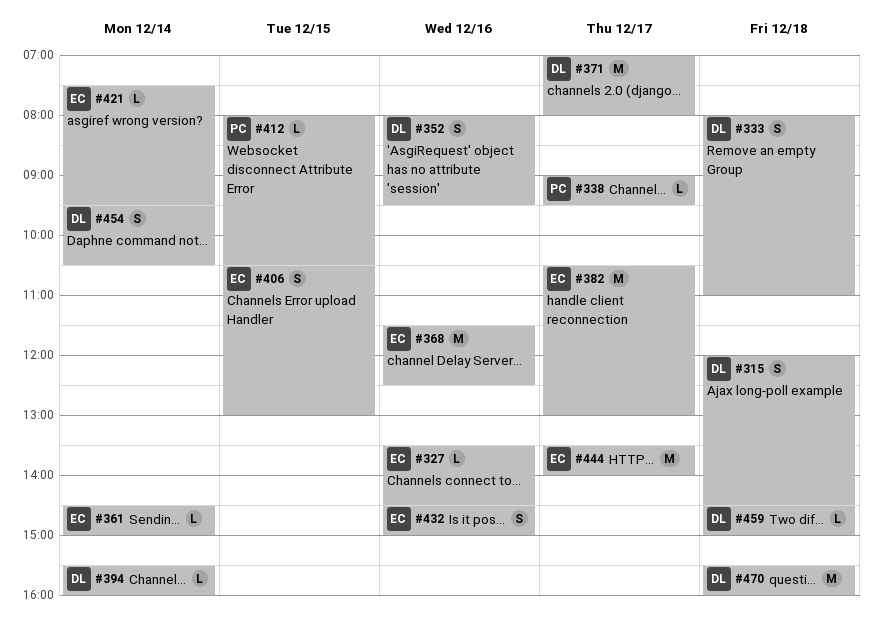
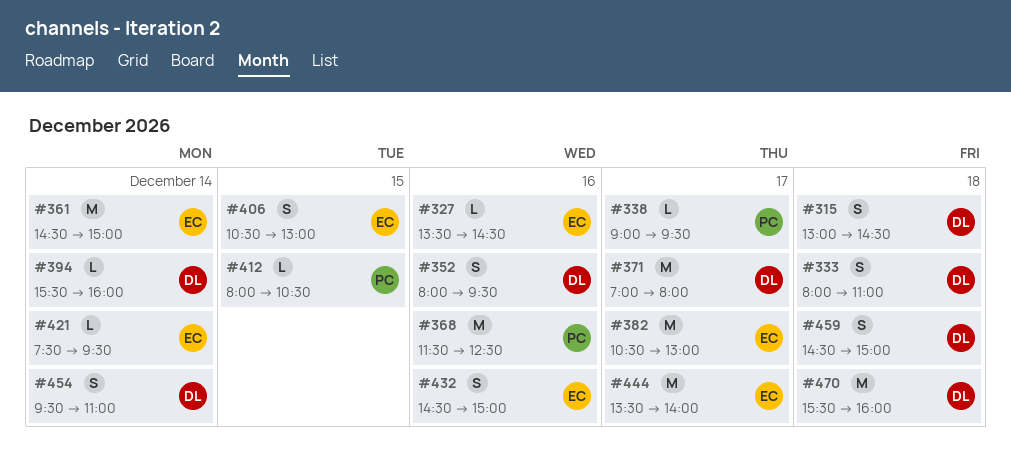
#315, begins: 12:00 -> 13:00
#361, estimate: L -> M
#368, owner: EC -> PC
#454, ends: 10:30 -> 11:00
#459, estimate: L -> S

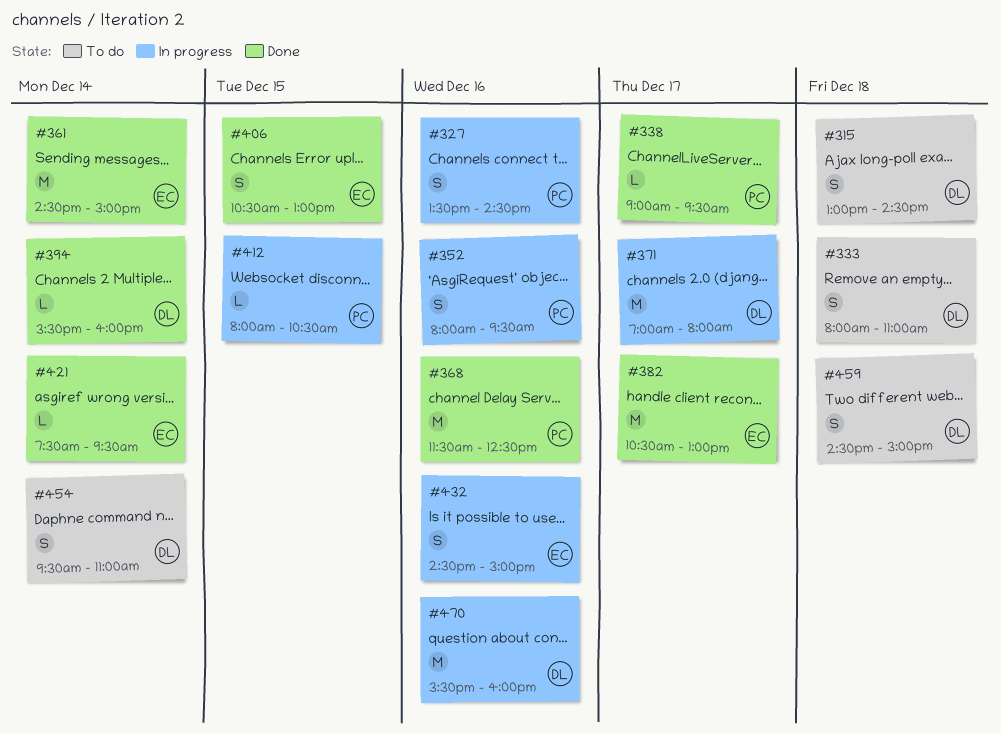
#327, owner: EC -> PC
#327, estimate: L -> S
#352, owner: DL -> PC
#444: present -> none
#470, day: Dec 18 -> Dec 16

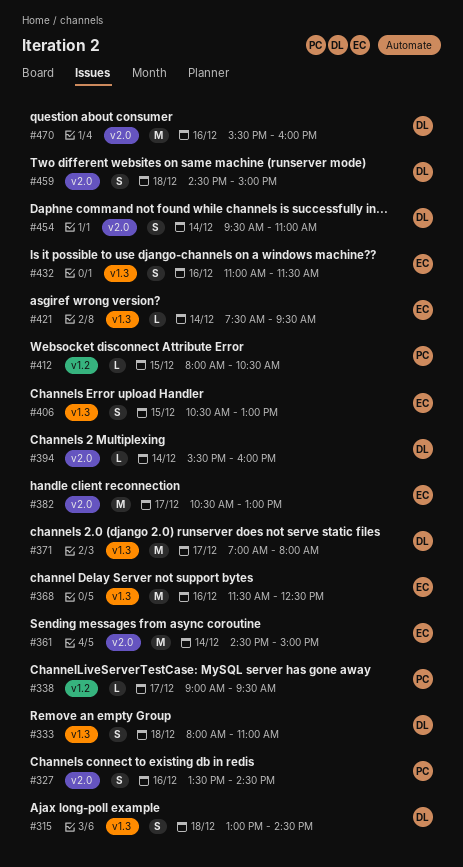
#352: present -> none
#368, owner: PC -> EC
#432, begins: 14:30 -> 11:00
#432, ends: 15:00 -> 11:30

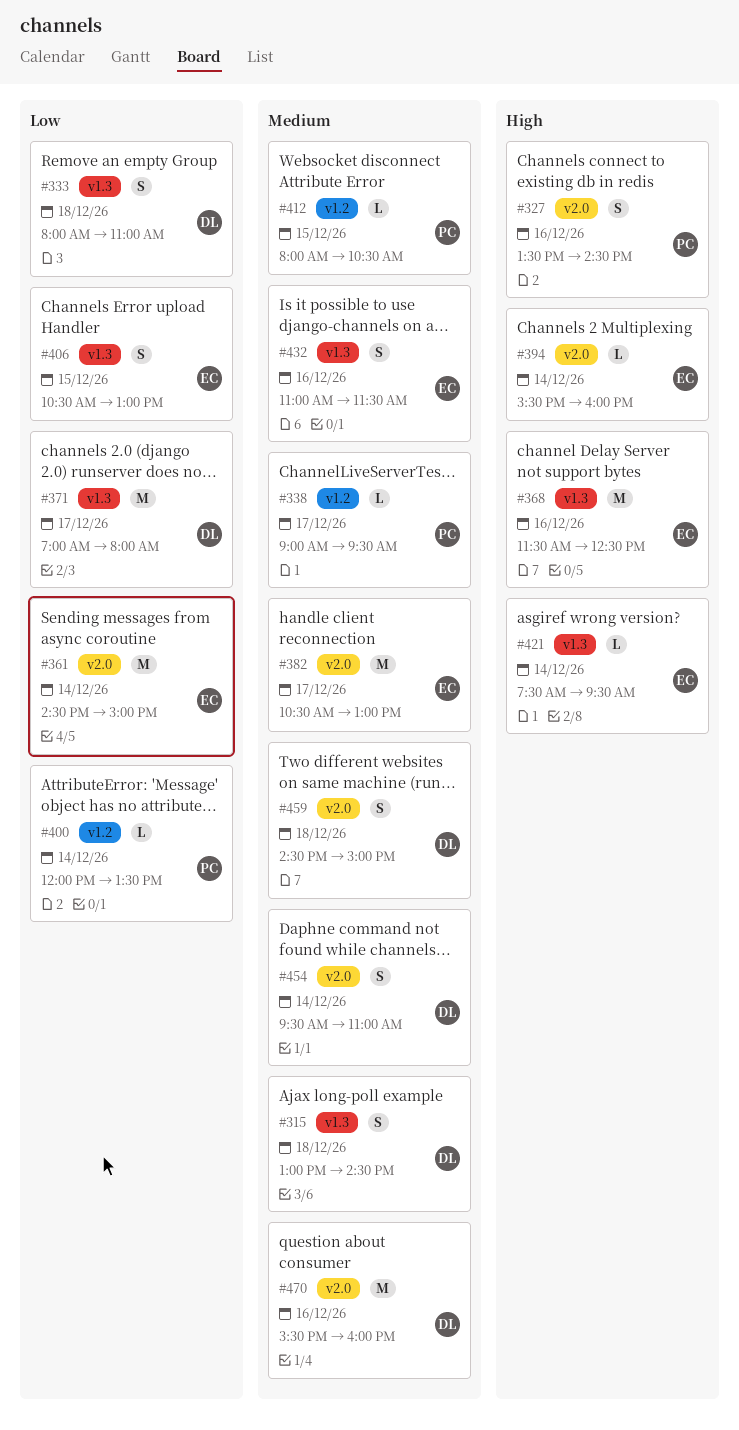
#394, owner: DL -> EC
#400: none -> present

